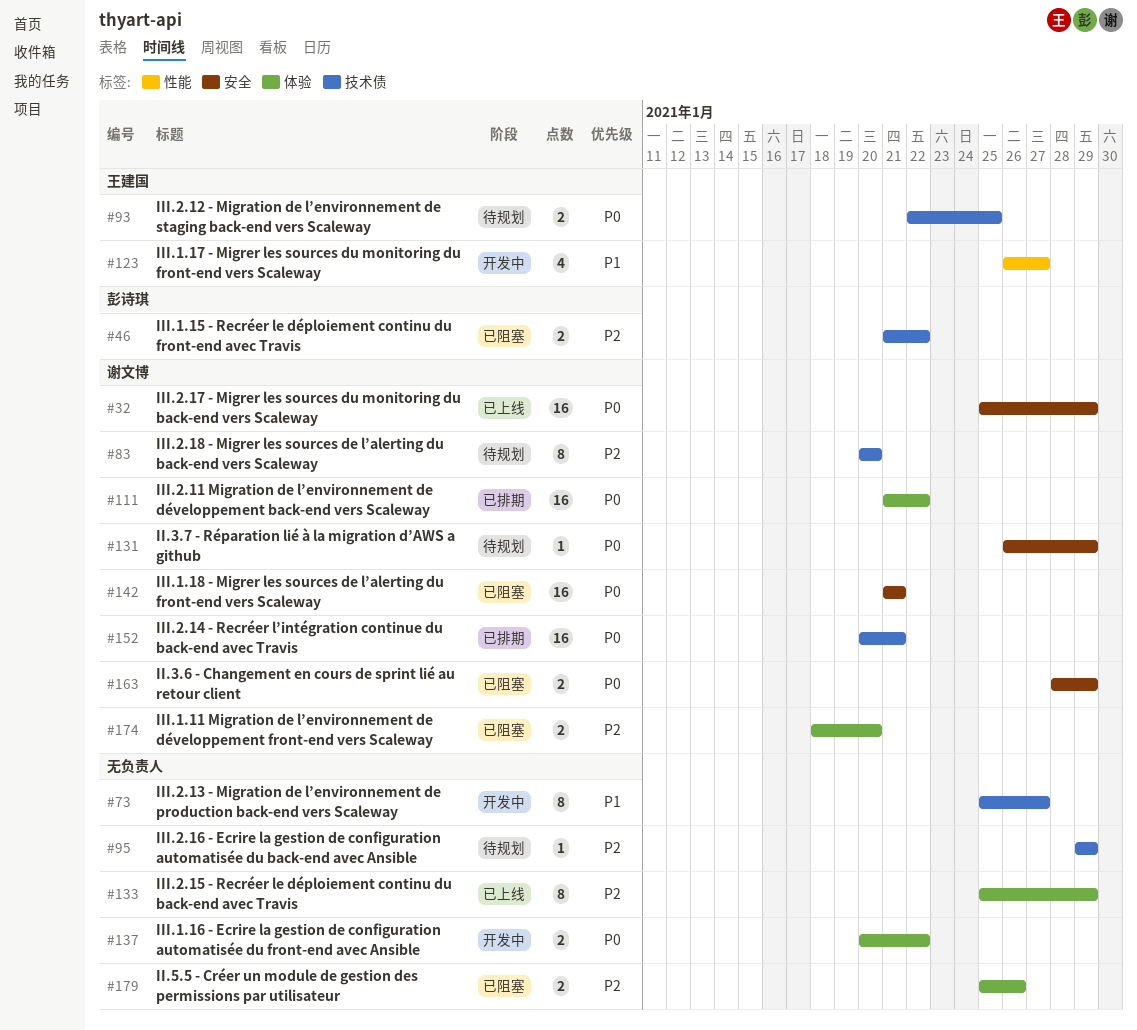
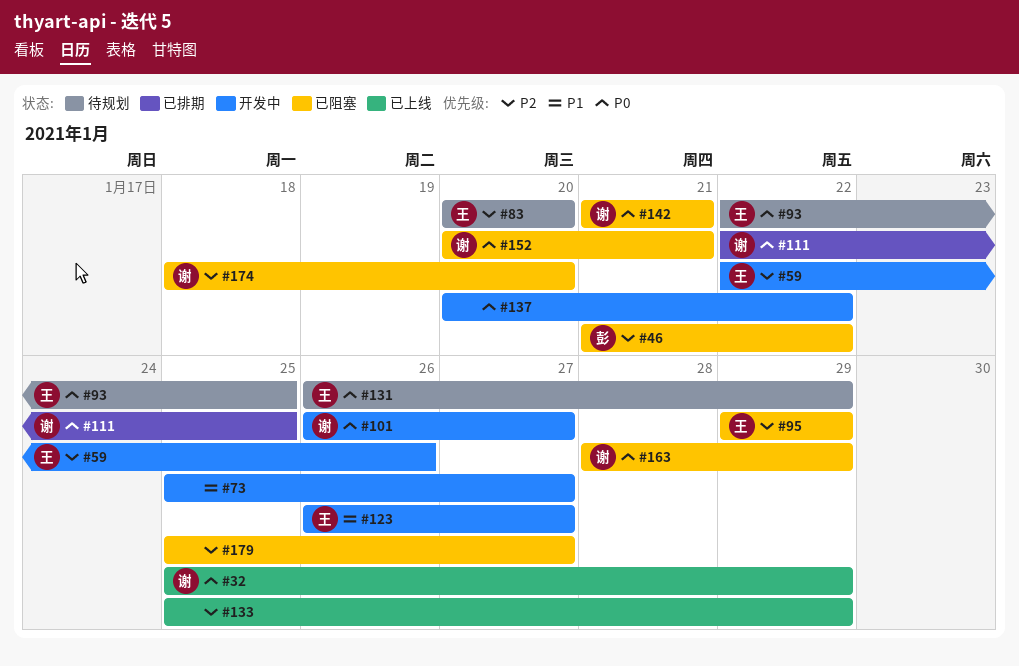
#59: none -> present
#83, owner: 谢文博 -> 王建国
#95, status: 待规划 -> 已阻塞
#95, owner: none -> 王建国
#101: none -> present
#111, start: Jan 21 -> Jan 22
#111, due: Jan 22 -> Jan 25
#131, owner: 谢文博 -> 王建国
#152, status: 已排期 -> 已阻塞
#179, due: Jan 26 -> Jan 27

